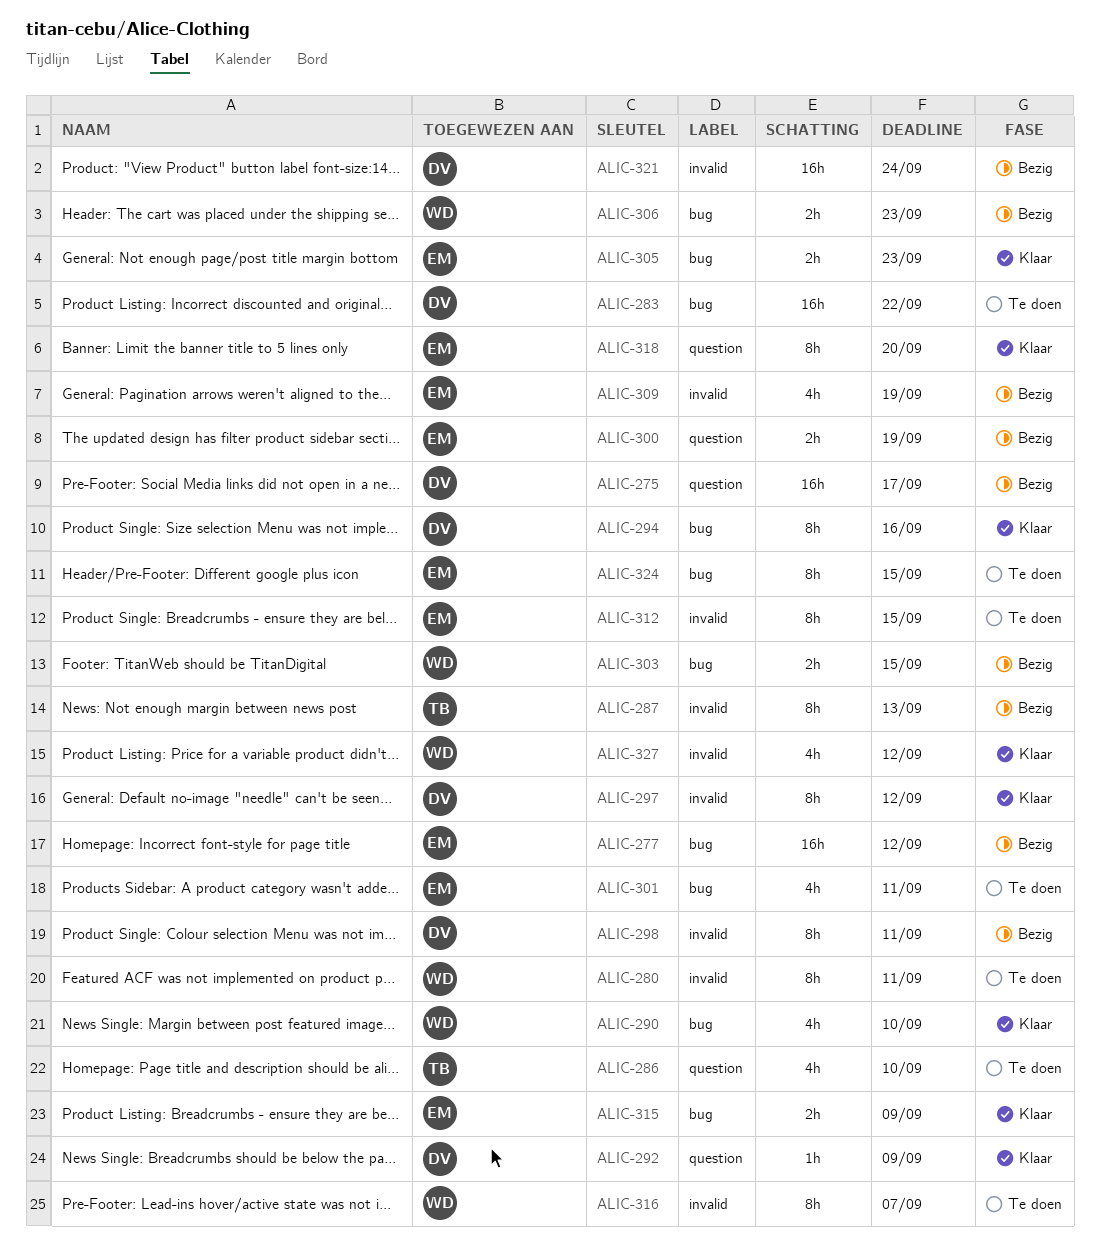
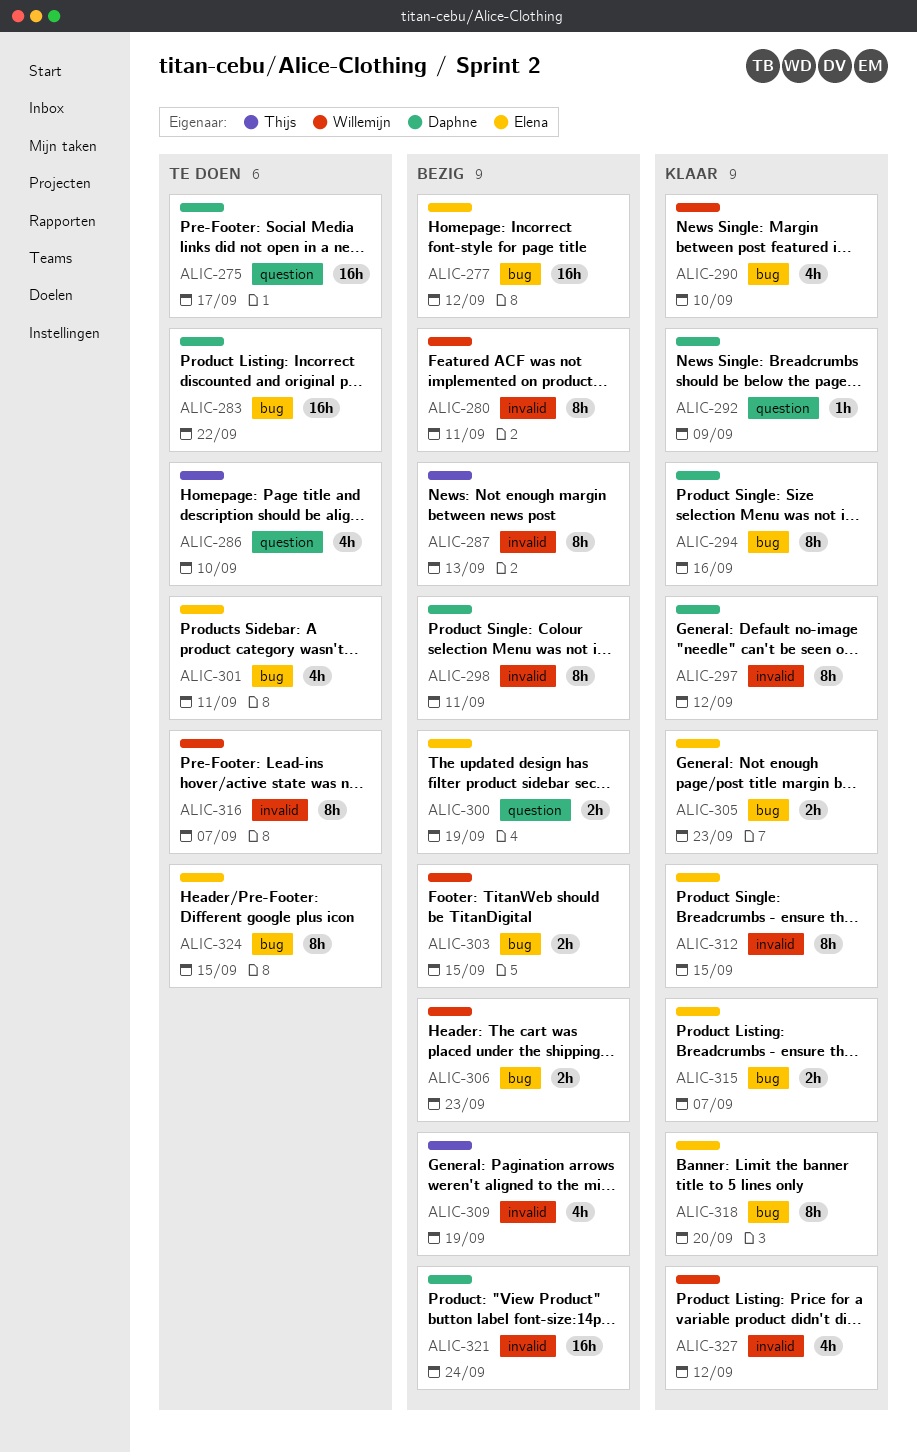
ALIC-275, status: Bezig -> Te doen
ALIC-280, status: Te doen -> Bezig
ALIC-309, owner: Elena -> Thijs
ALIC-312, status: Te doen -> Klaar
ALIC-315, due: Sep 9 -> Sep 7
ALIC-318, label: question -> bug

